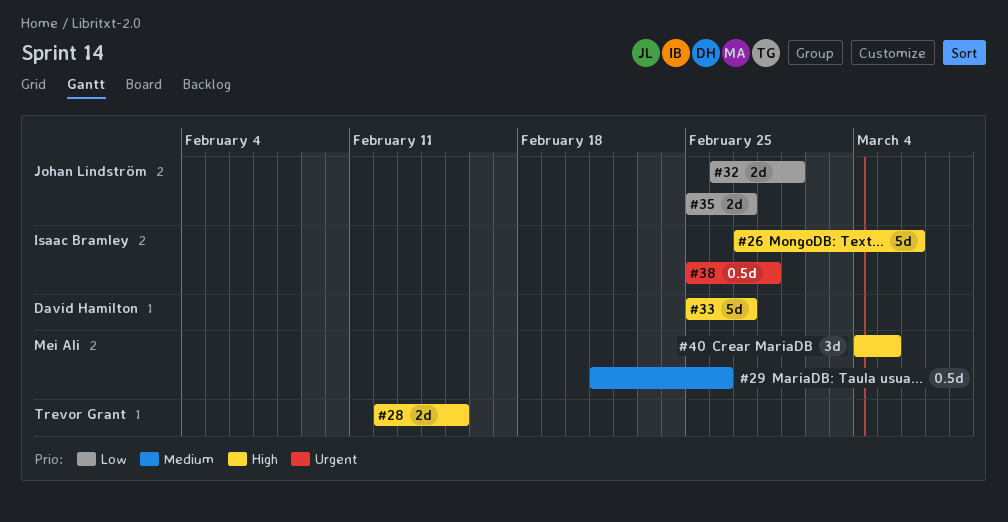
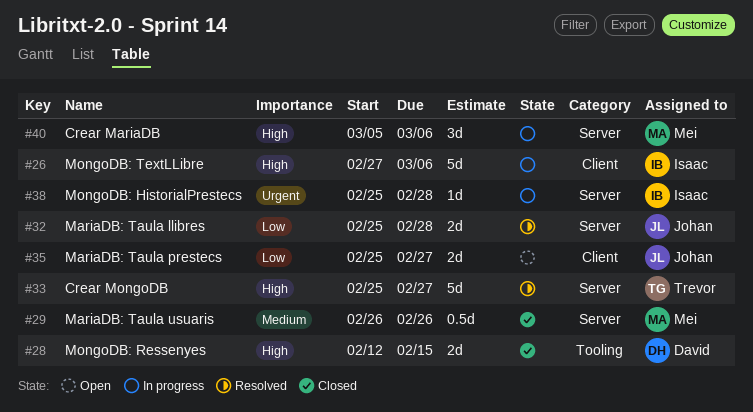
#28, owner: Trevor Grant -> David Hamilton
#29, start: Feb 21 -> Feb 26
#32, start: Feb 26 -> Feb 25
#32, due: Mar 1 -> Feb 28
#33, owner: David Hamilton -> Trevor Grant
#38, estimate: 0.5d -> 1d
#40, start: Mar 4 -> Mar 5
#40, due: Mar 5 -> Mar 6

